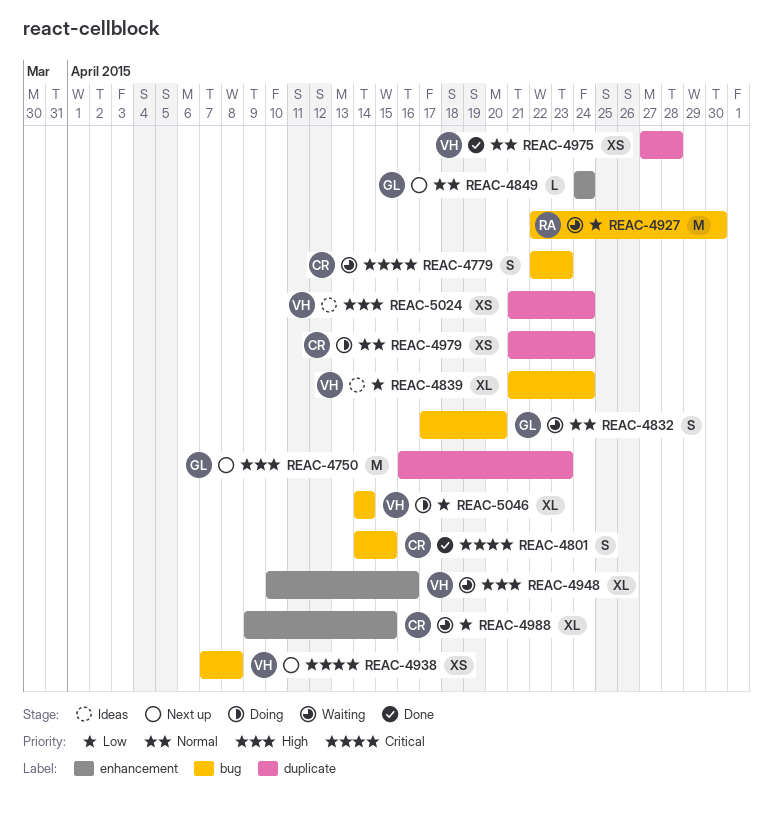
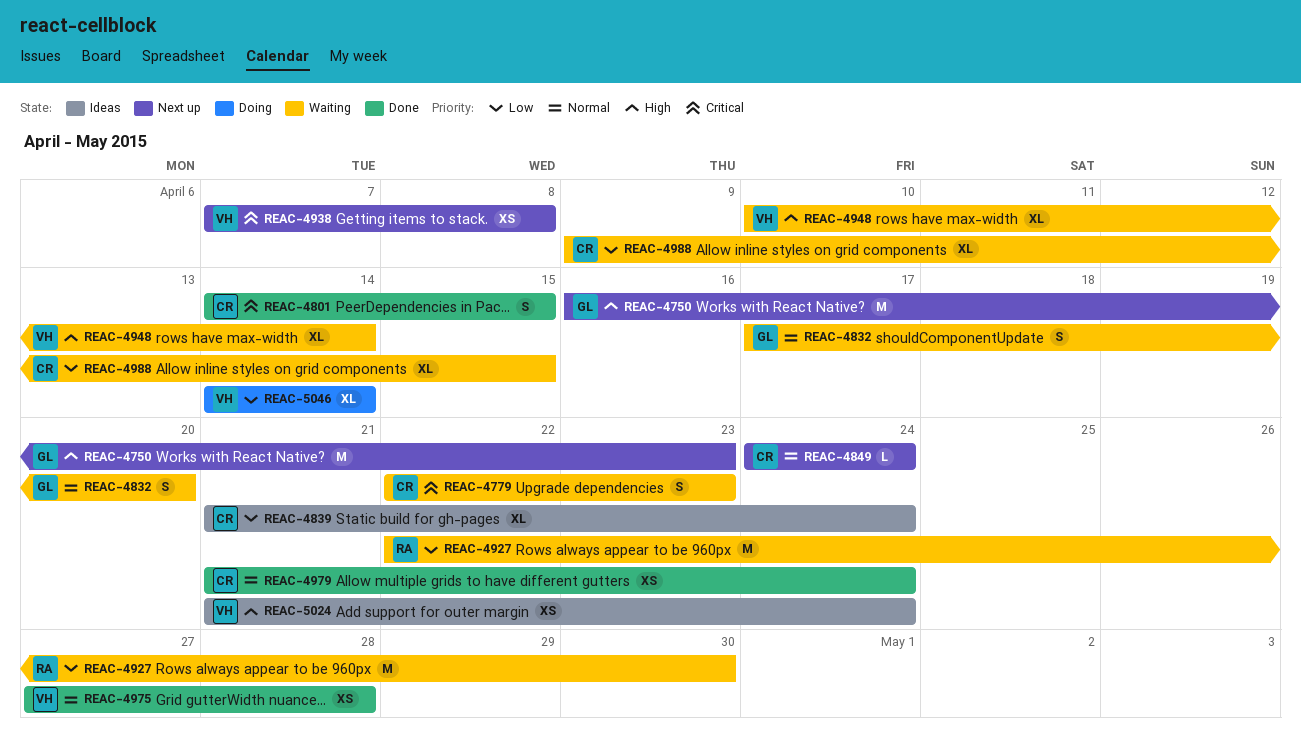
REAC-4839, owner: VH -> CR
REAC-4849, owner: GL -> CR
REAC-4948, due: Apr 16 -> Apr 14
REAC-4979, status: Doing -> Done

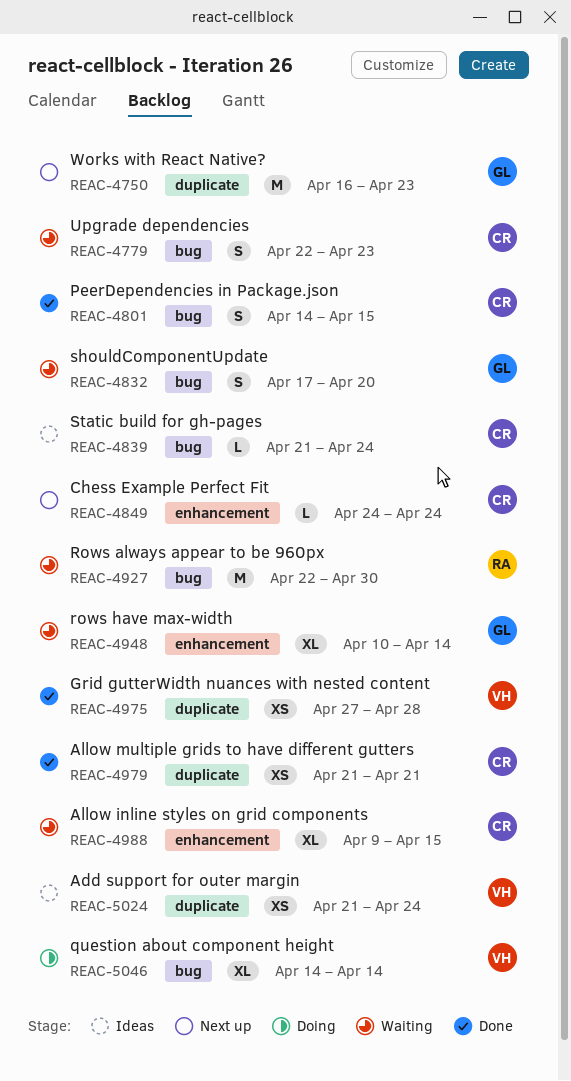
REAC-4839, estimate: XL -> L
REAC-4938: present -> none
REAC-4948, owner: VH -> GL
REAC-4979, due: Apr 24 -> Apr 21

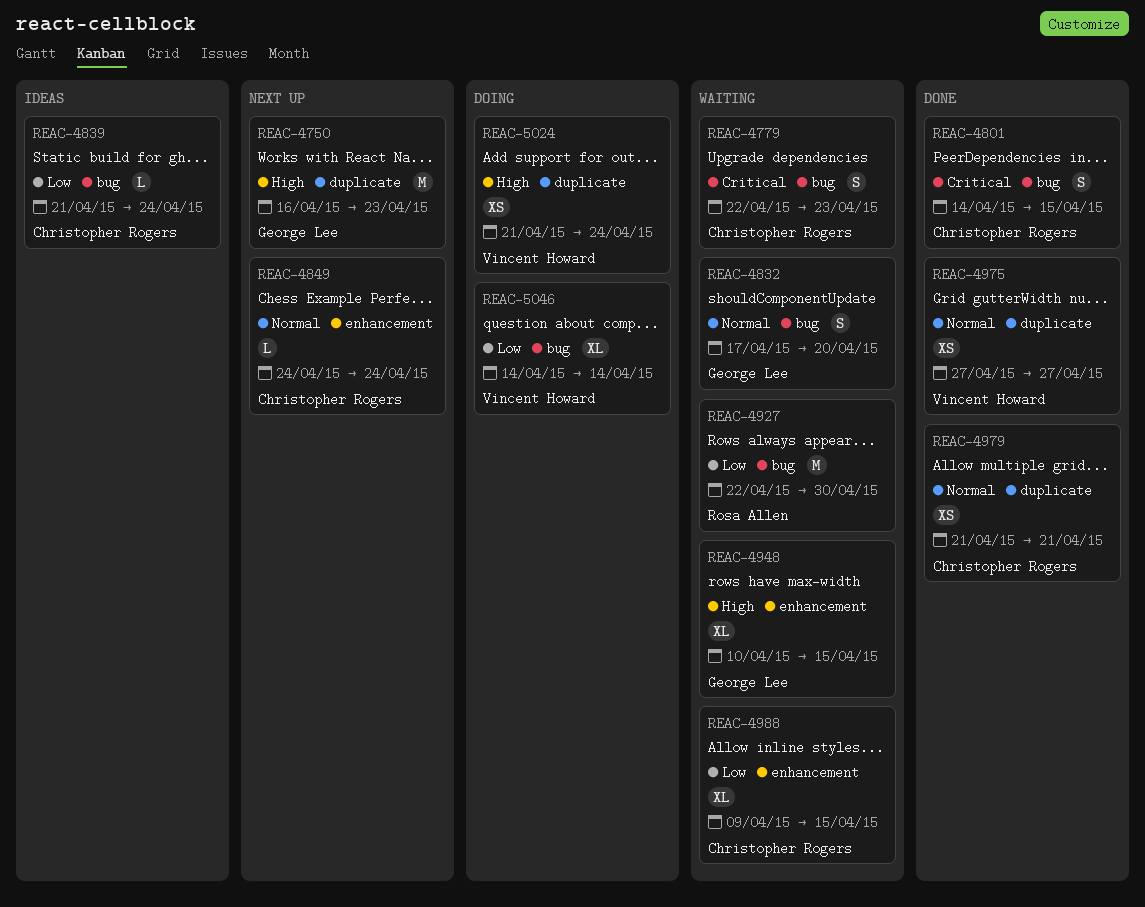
REAC-4948, due: Apr 14 -> Apr 15
REAC-4975, due: Apr 28 -> Apr 27
REAC-5024, status: Ideas -> Doing

